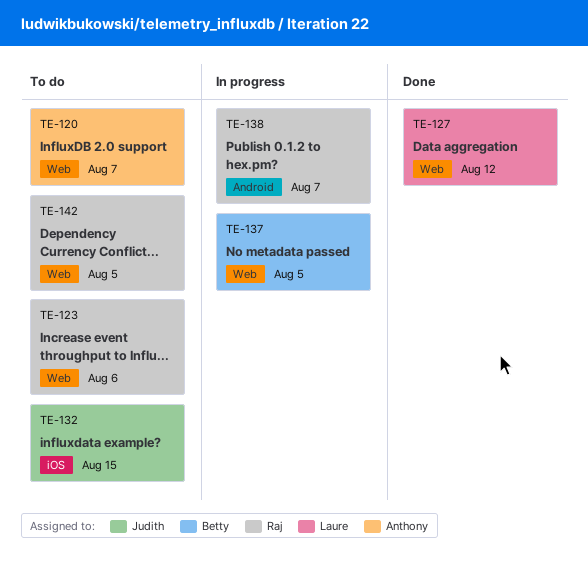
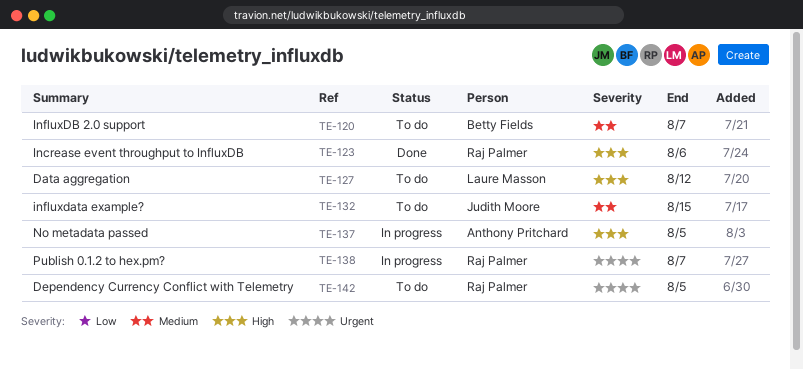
TE-120, owner: Anthony Pritchard -> Betty Fields
TE-123, status: To do -> Done
TE-127, status: Done -> To do
TE-137, owner: Betty Fields -> Anthony Pritchard

